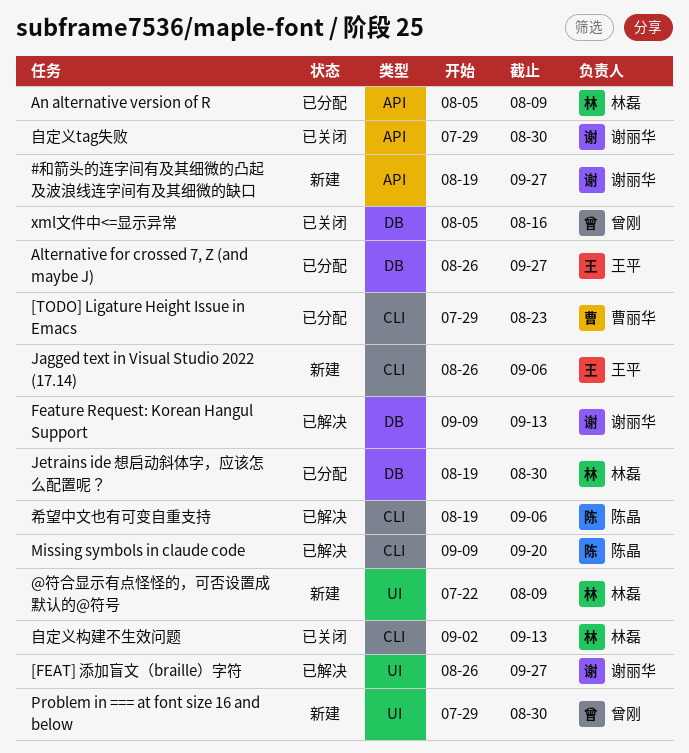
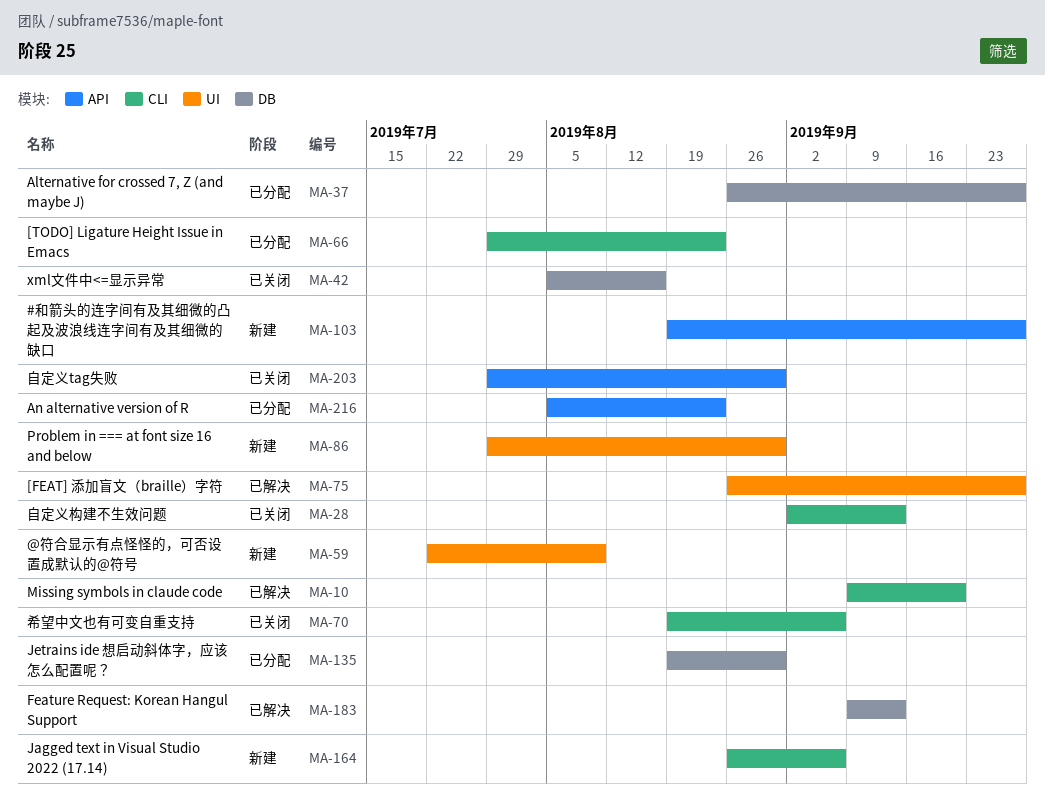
An alternative version of R, due: Aug 9 -> Aug 23
希望中文也有可变自重支持, status: 已解决 -> 已关闭

